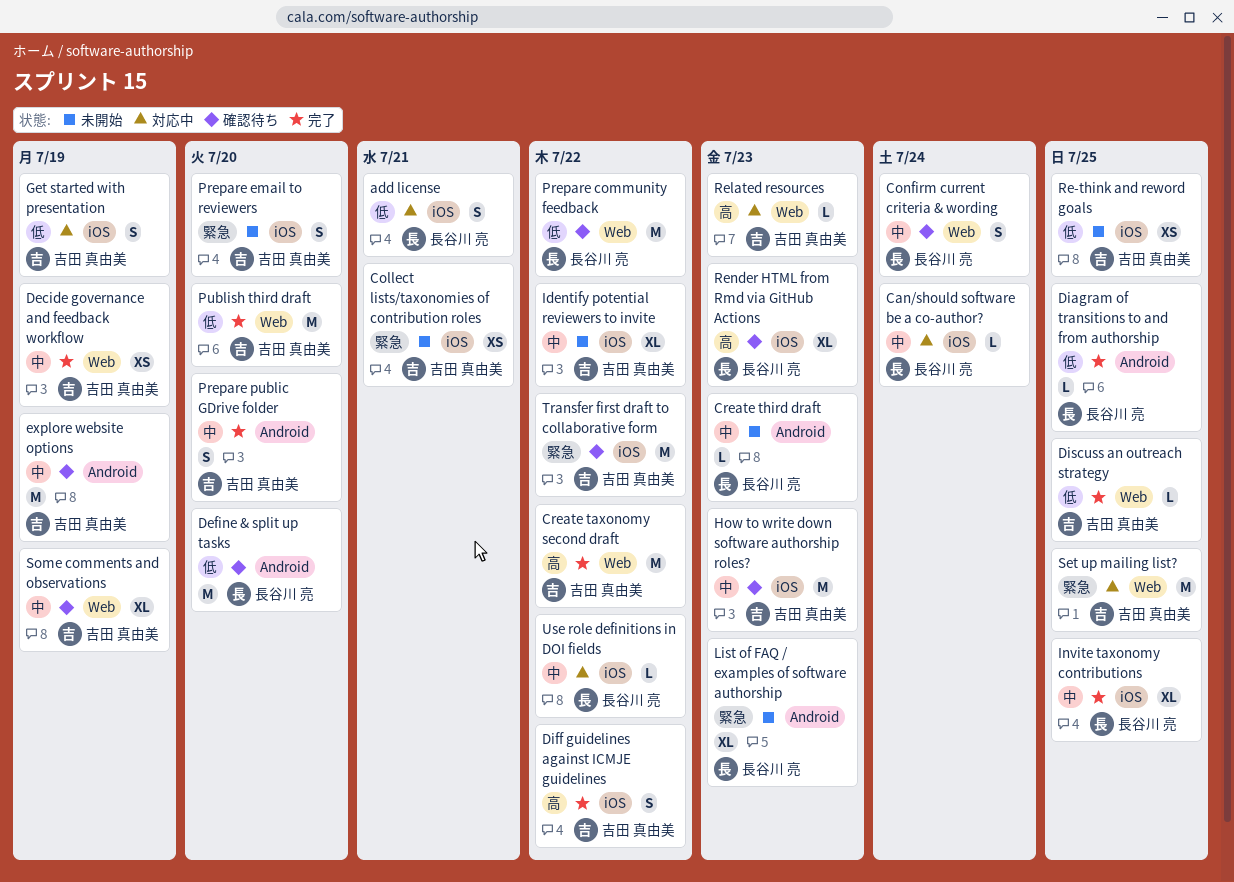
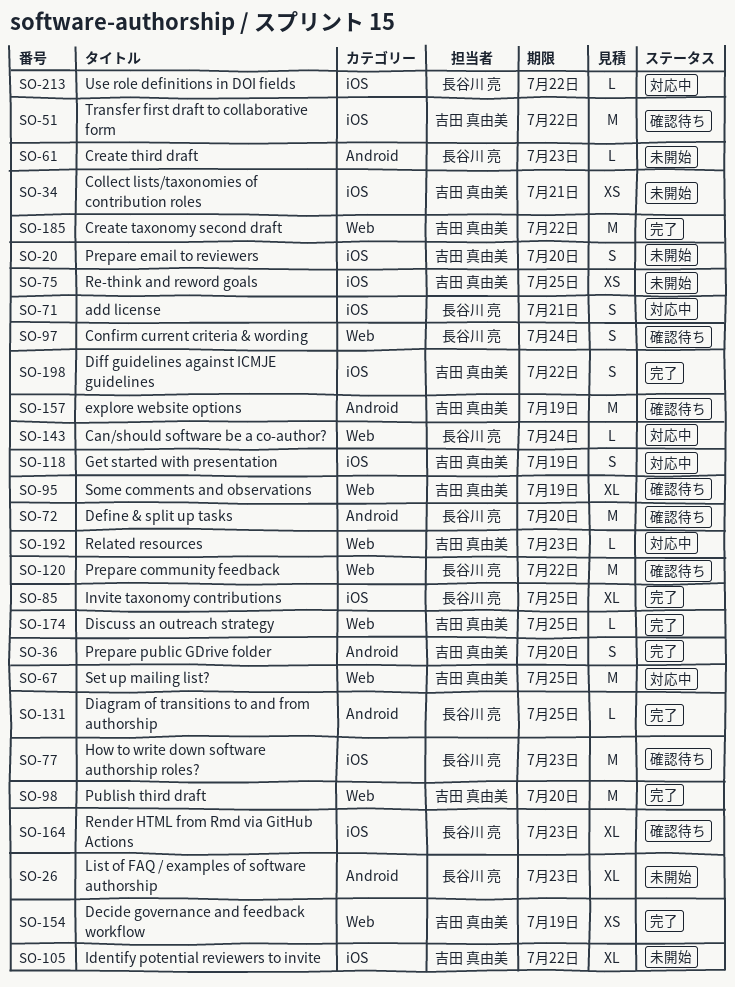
Can/should software be a co-author?, label: iOS -> Web
How to write down software authorship roles?, owner: 吉田 真由美 -> 長谷川 亮

